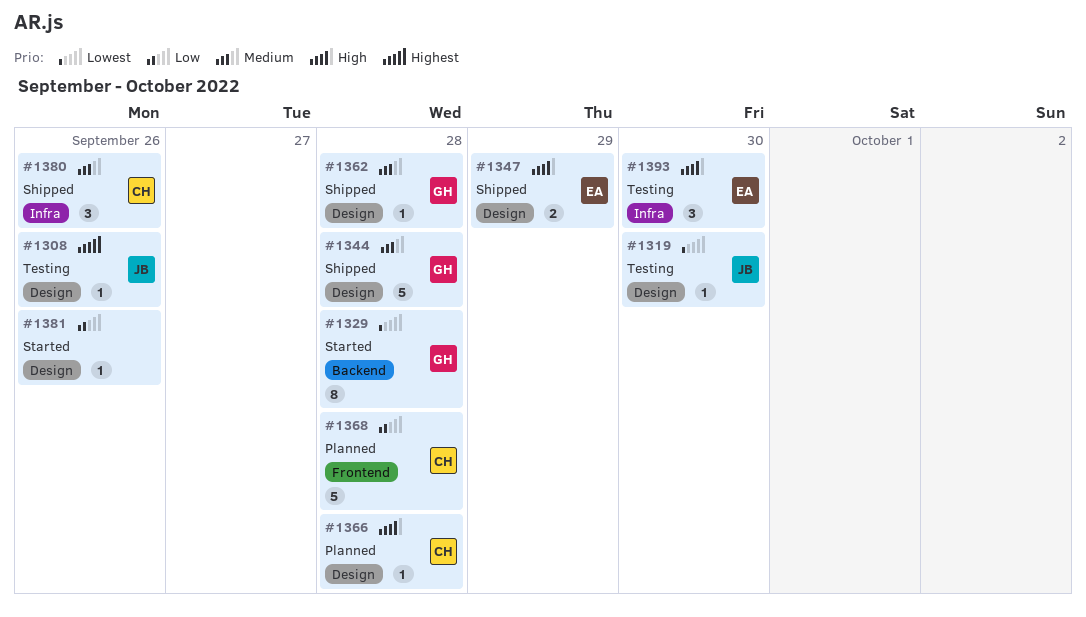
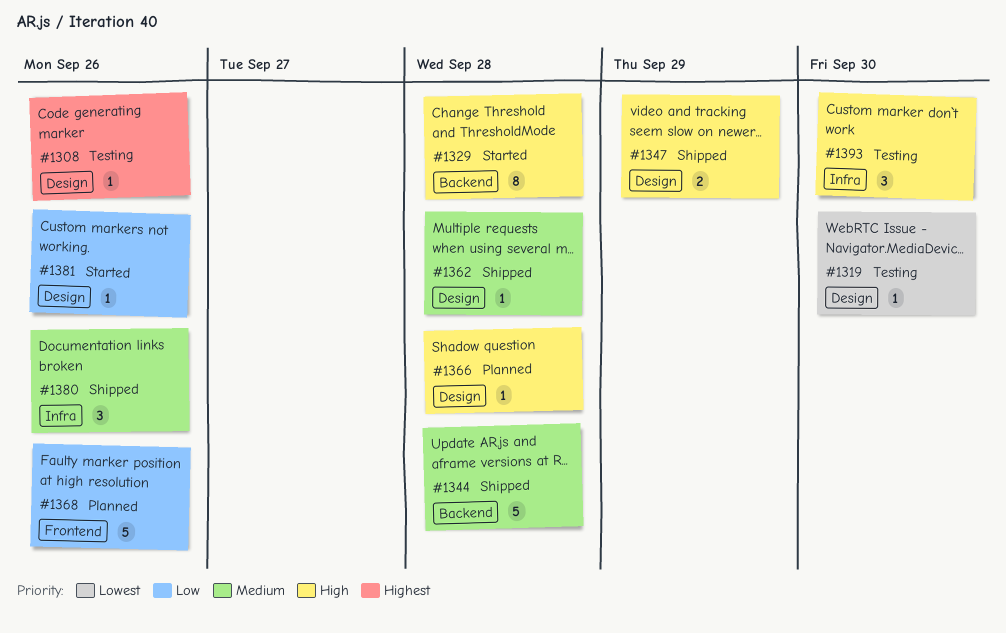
#1329, priority: Lowest -> High
#1344, label: Design -> Backend
#1368, due: Sep 28 -> Sep 26

